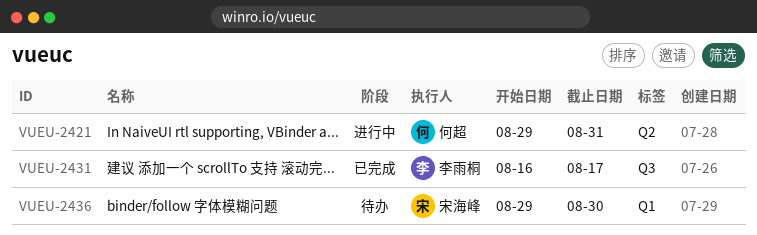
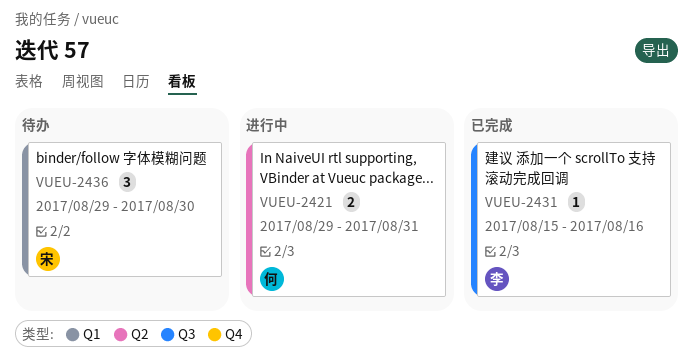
VUEU-2431, start: Aug 16 -> Aug 15
VUEU-2431, due: Aug 17 -> Aug 16

